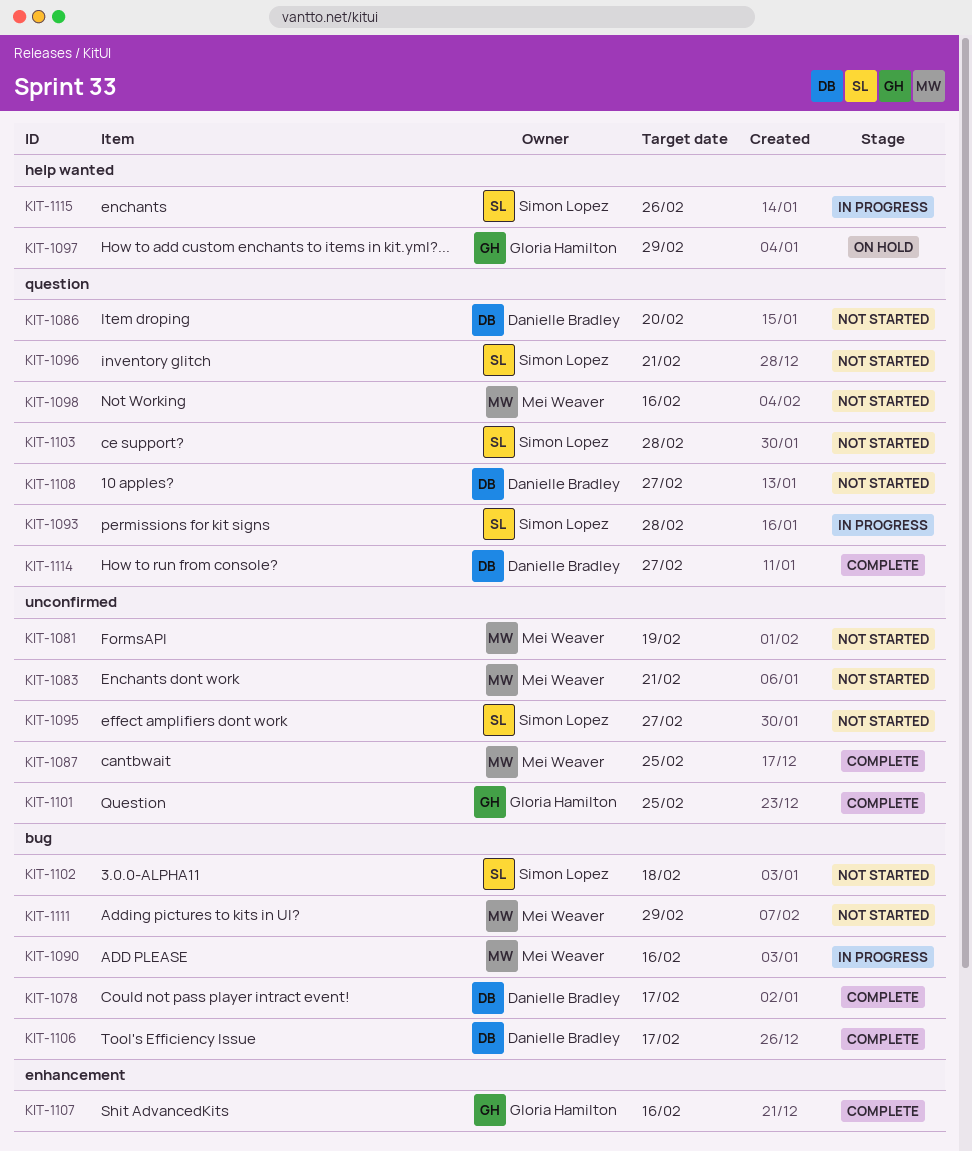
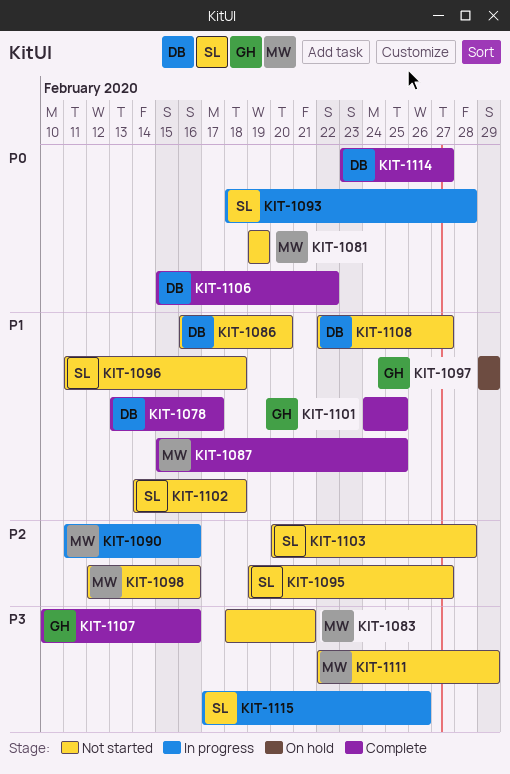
KIT-1096, due: Feb 21 -> Feb 18
KIT-1106, due: Feb 17 -> Feb 22

